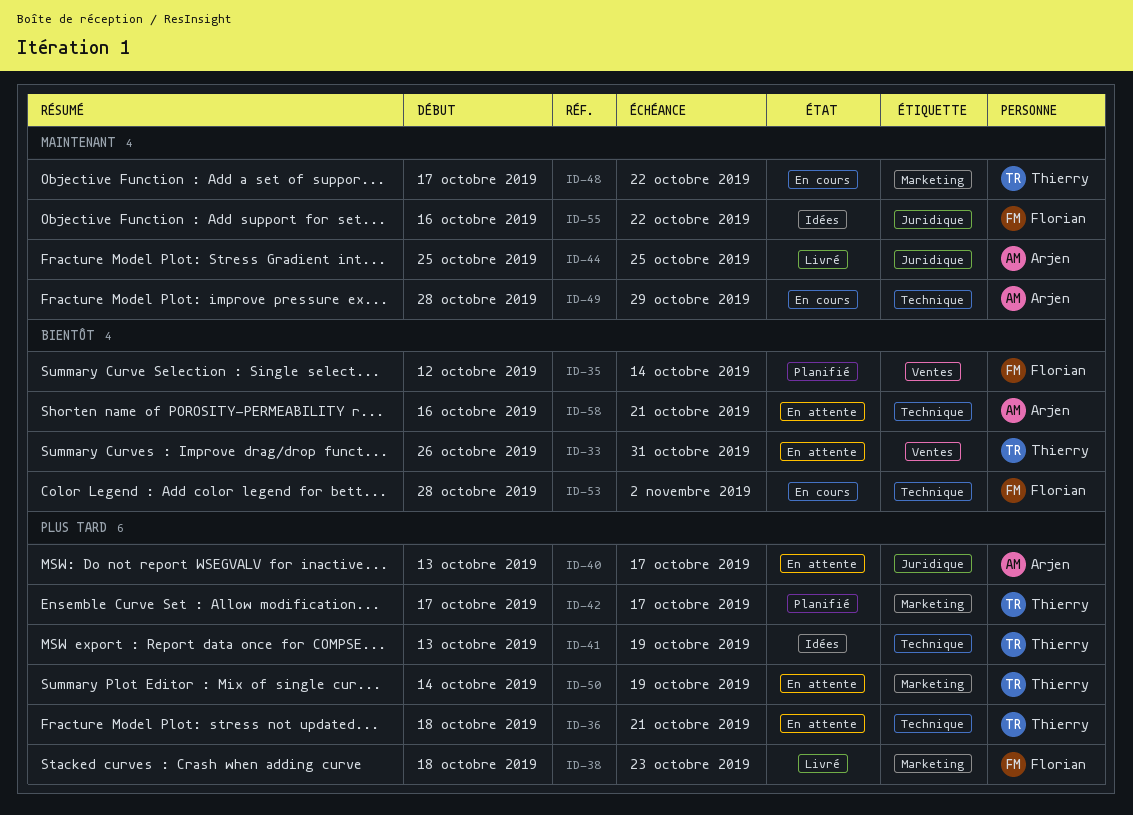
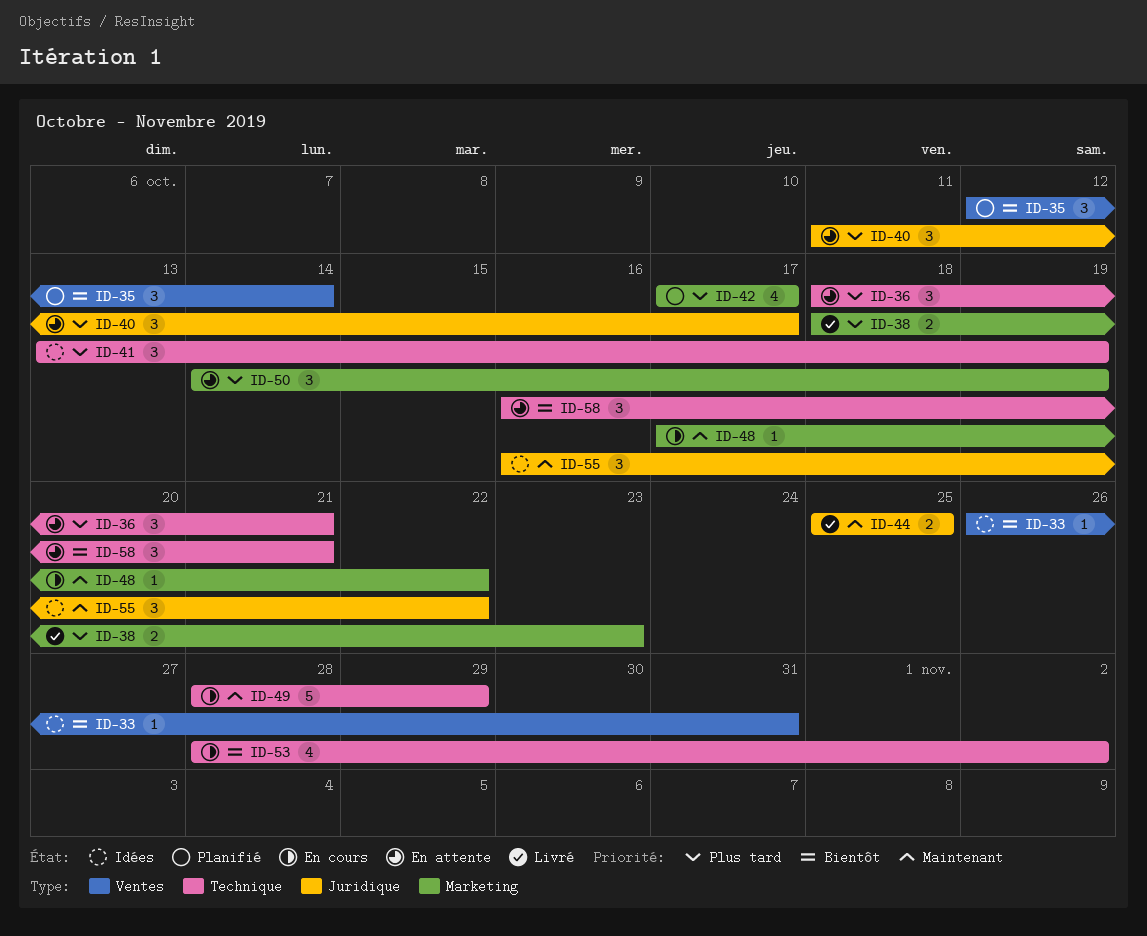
ID-33, status: En attente -> Idées
ID-40, start: Oct 13 -> Oct 11

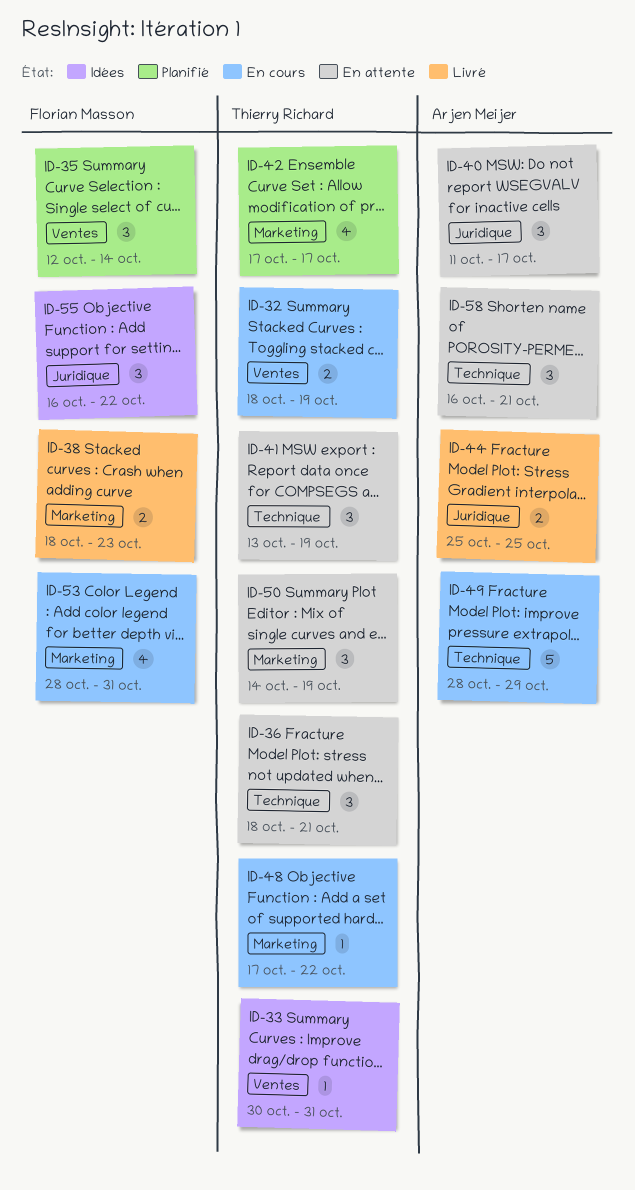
ID-32: none -> present
ID-33, start: Oct 26 -> Oct 30
ID-41, status: Idées -> En attente
ID-53, label: Technique -> Marketing
ID-53, due: Nov 2 -> Oct 31

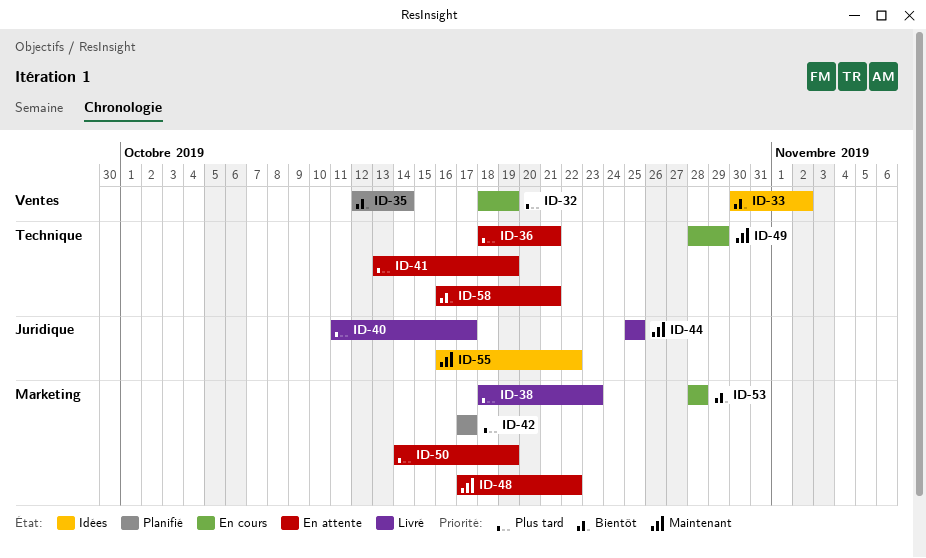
ID-33, due: Oct 31 -> Nov 2
ID-40, status: En attente -> Livré
ID-48, status: En cours -> En attente
ID-53, due: Oct 31 -> Oct 28

